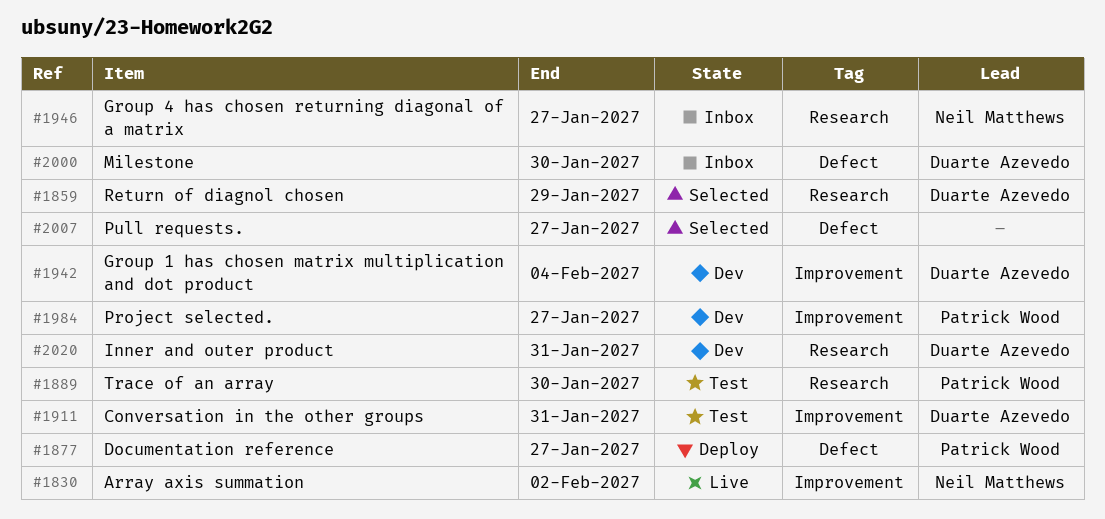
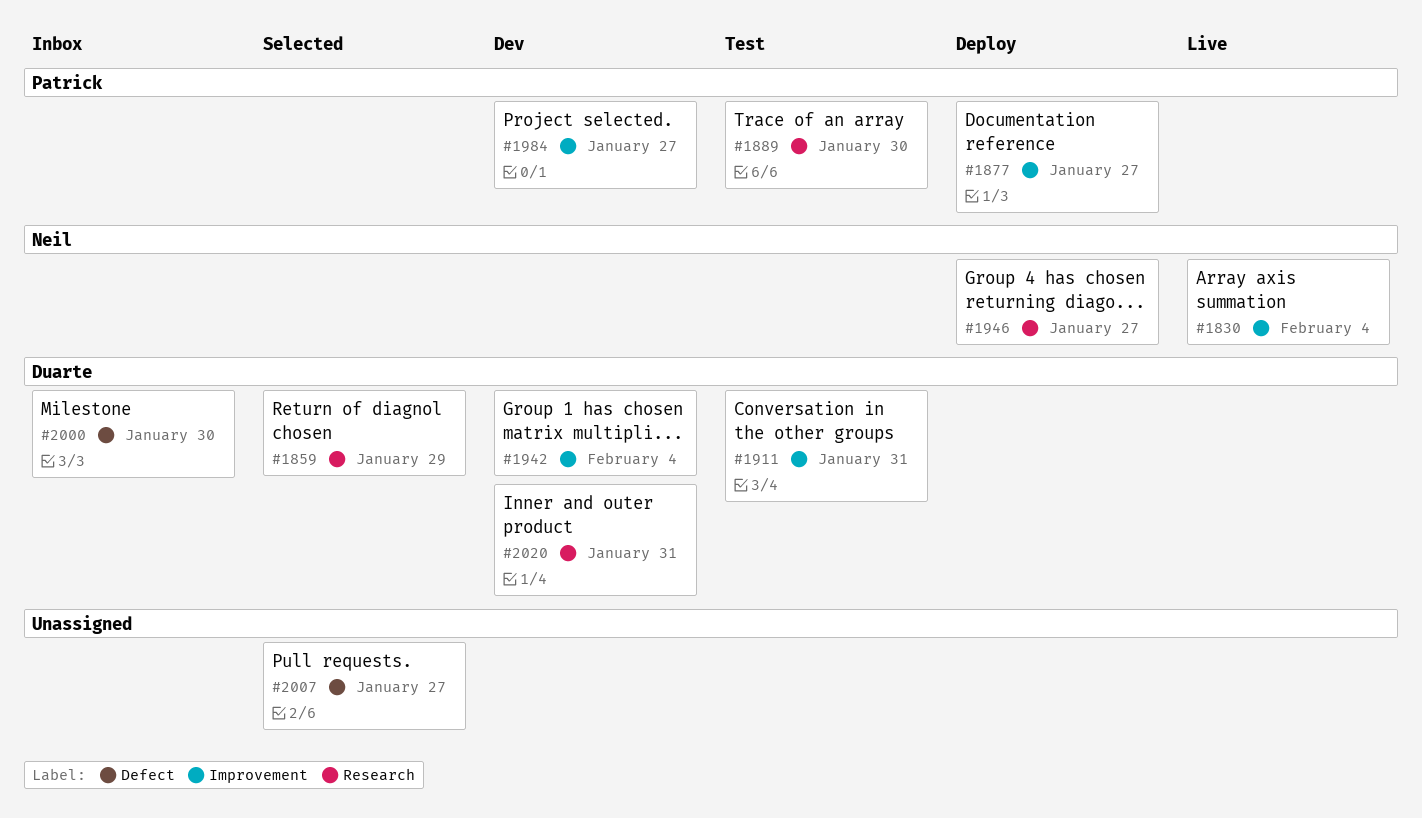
#1830, due: Feb 2 -> Feb 4
#1877, label: Defect -> Improvement
#1946, status: Inbox -> Deploy

